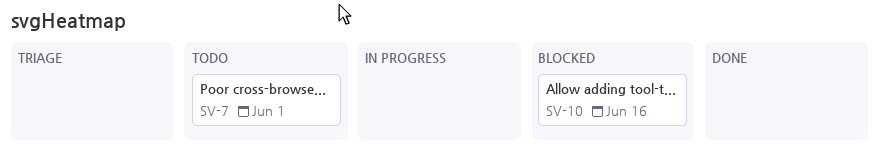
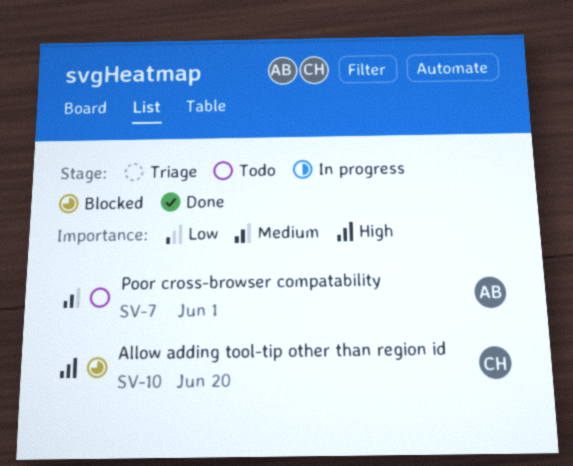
SV-10, due: Jun 16 -> Jun 20

